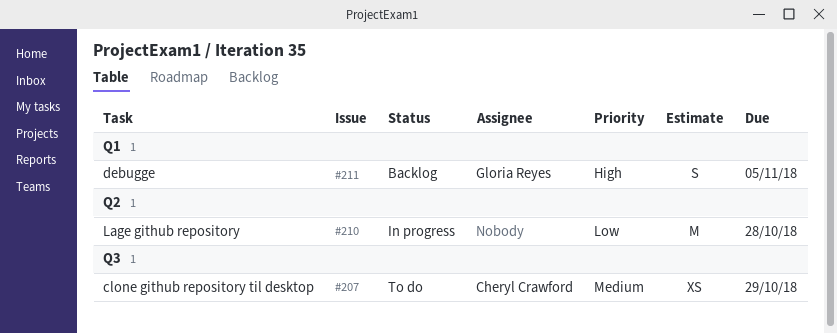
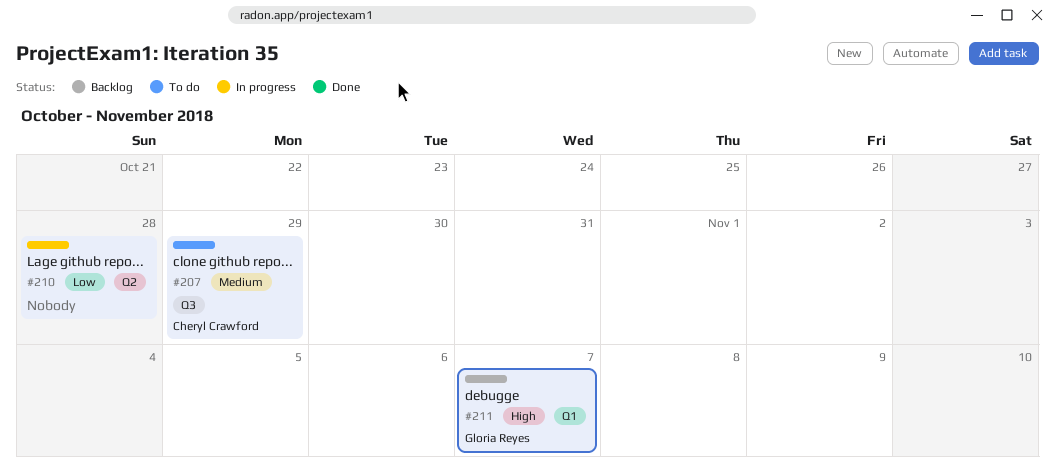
#211, due: Nov 5 -> Nov 7

